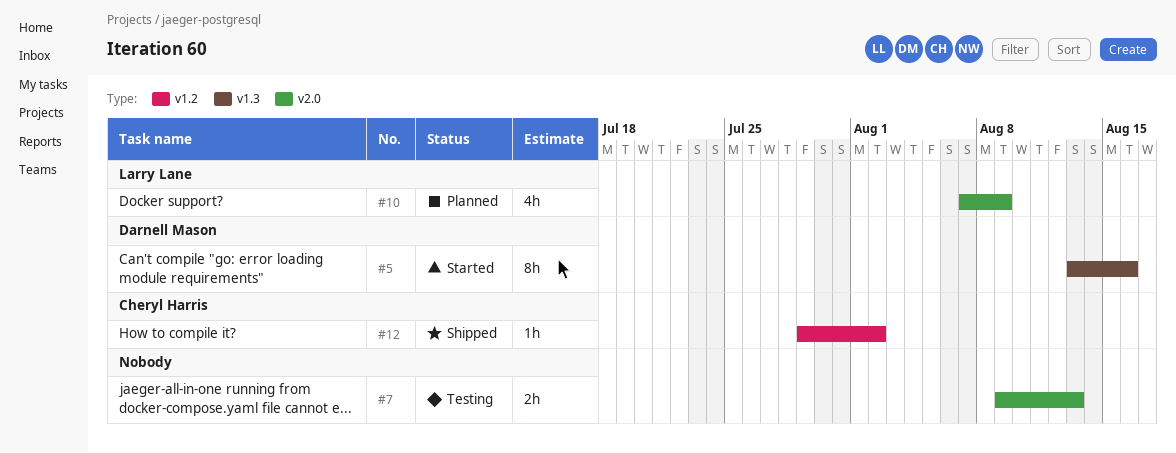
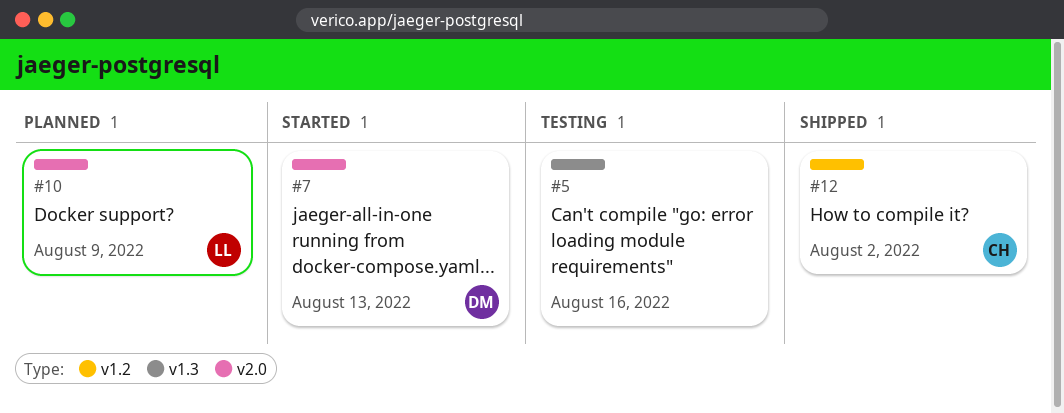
#5, status: Started -> Testing
#5, owner: Darnell Mason -> none
#7, status: Testing -> Started
#7, owner: none -> Darnell Mason

